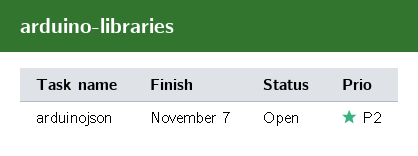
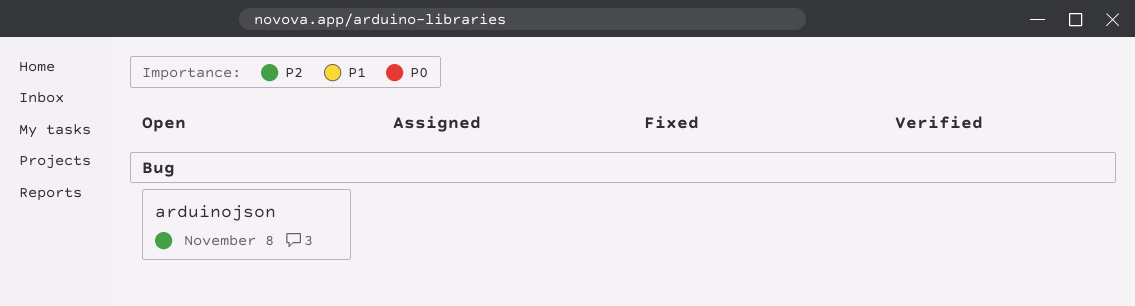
arduinojson, due: Nov 7 -> Nov 8

